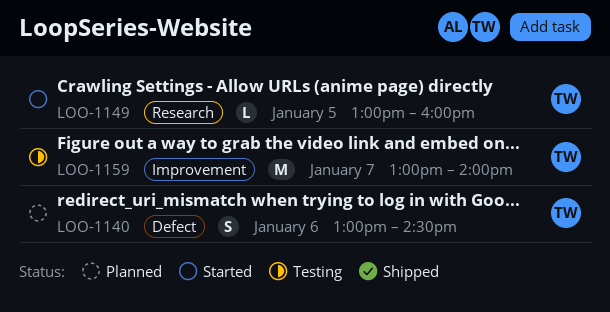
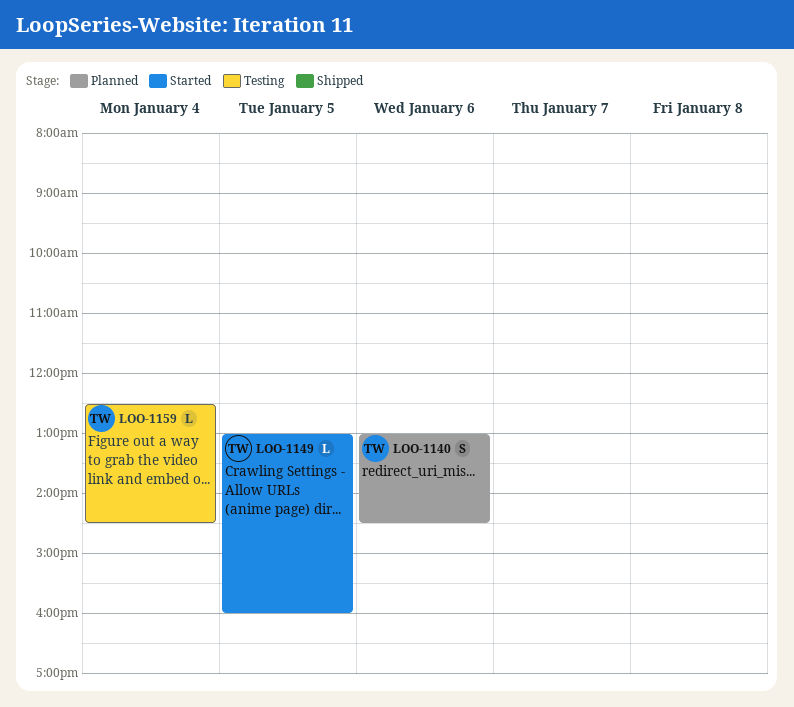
LOO-1159, estimate: M -> L
LOO-1159, day: Jan 7 -> Jan 4
LOO-1159, begins: 13:00 -> 12:30
LOO-1159, ends: 14:00 -> 14:30

